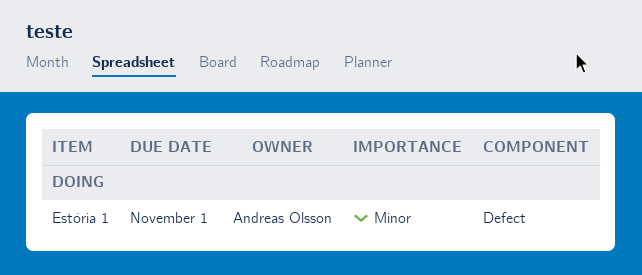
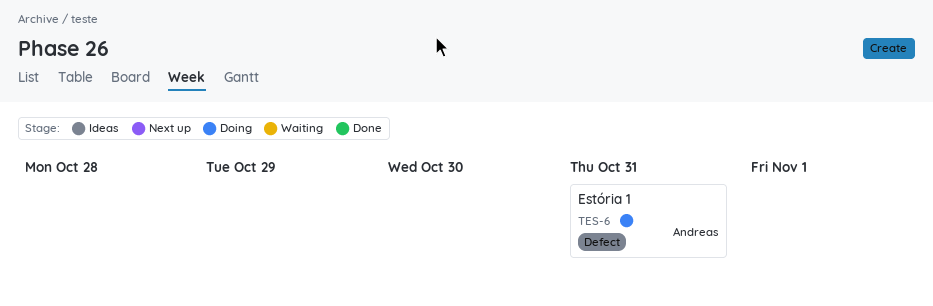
Estória 1, due: Nov 1 -> Oct 31

